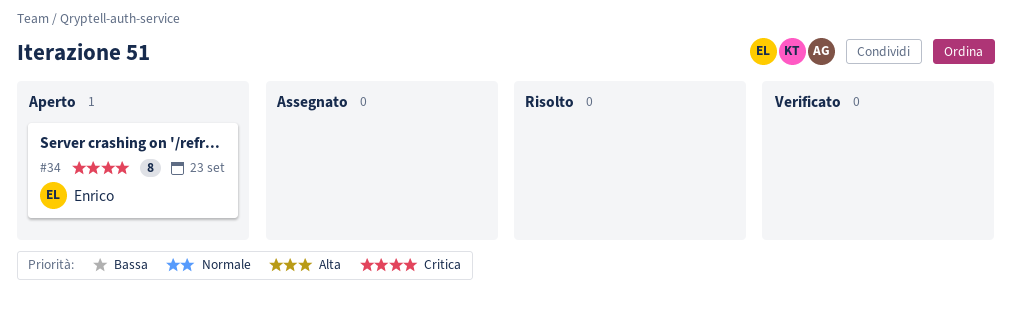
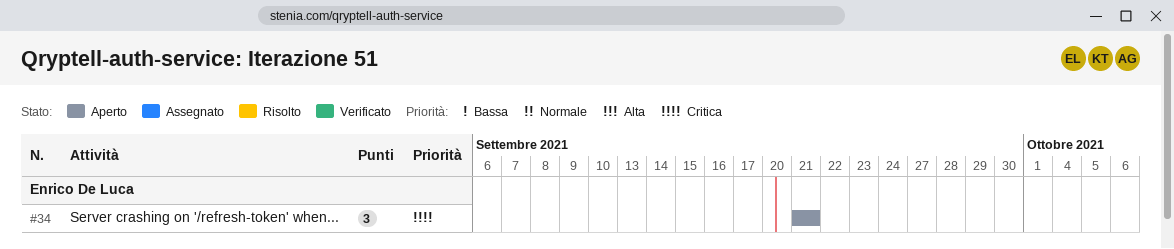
#34, estimate: 8 -> 3
#34, due: Sep 23 -> Sep 21

